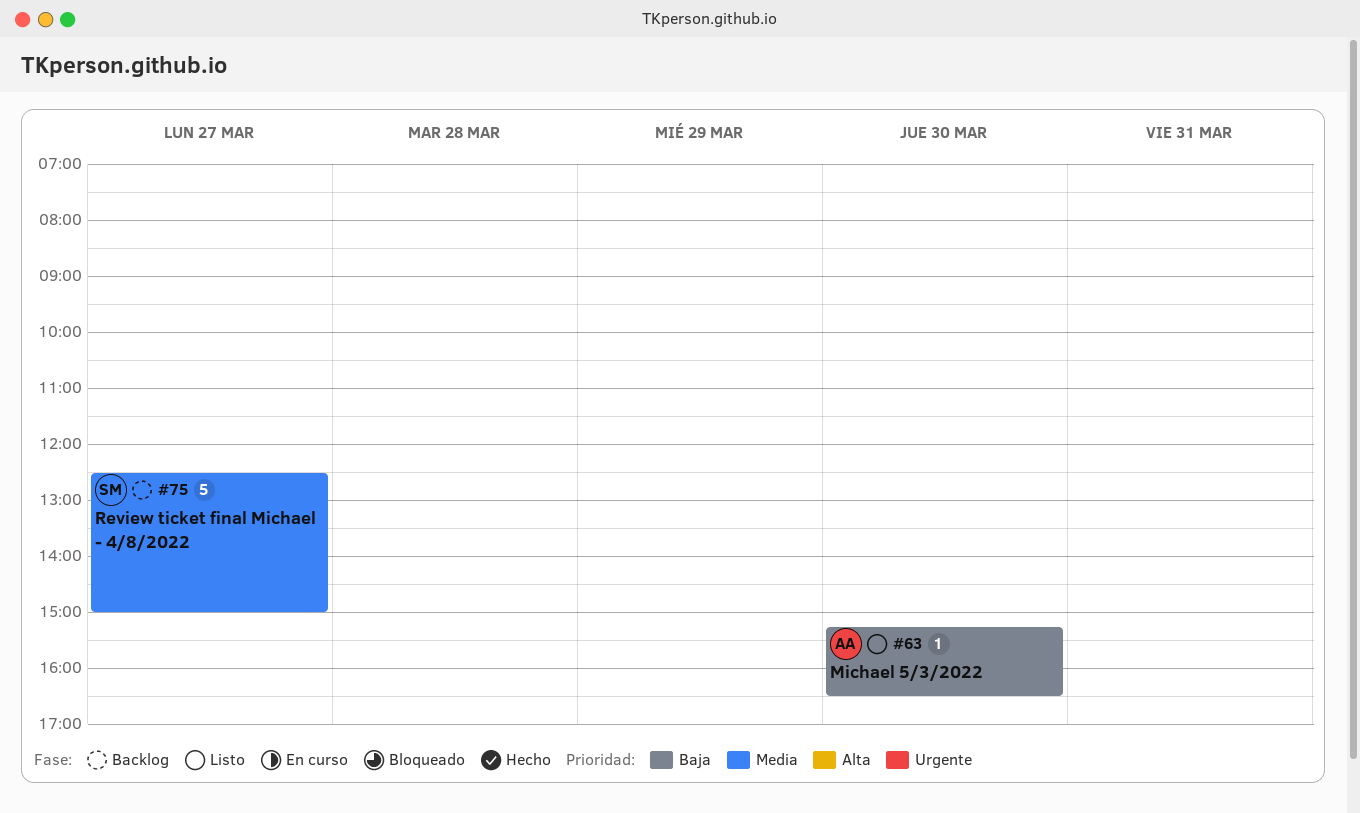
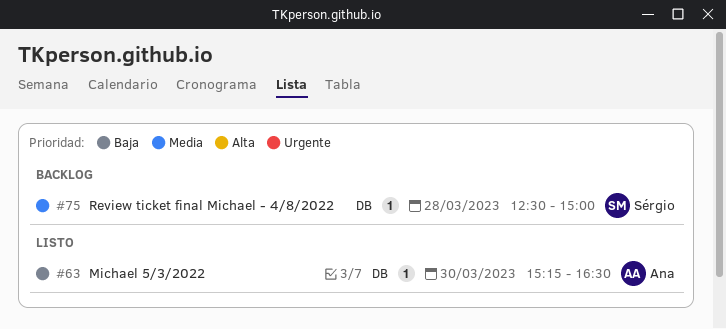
#75, estimate: 5 -> 1
#75, day: Mar 27 -> Mar 28

